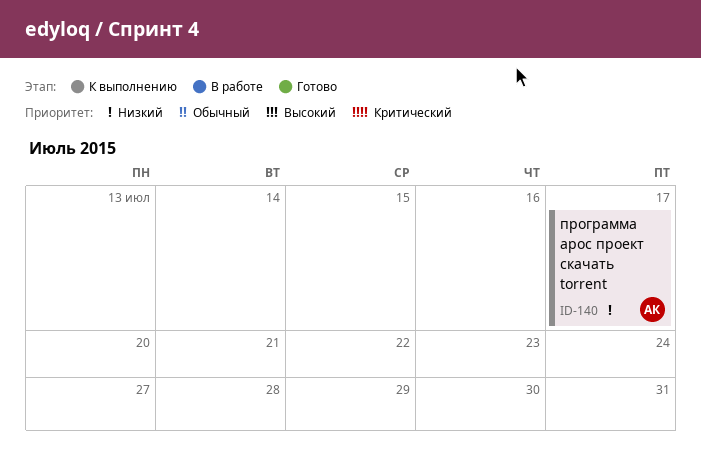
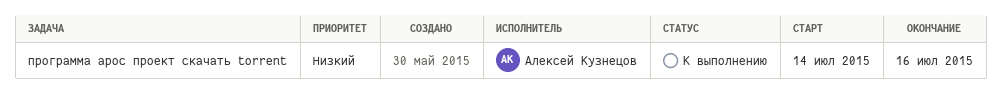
программа арос проект скачать torrent, due: Jul 17 -> Jul 16

